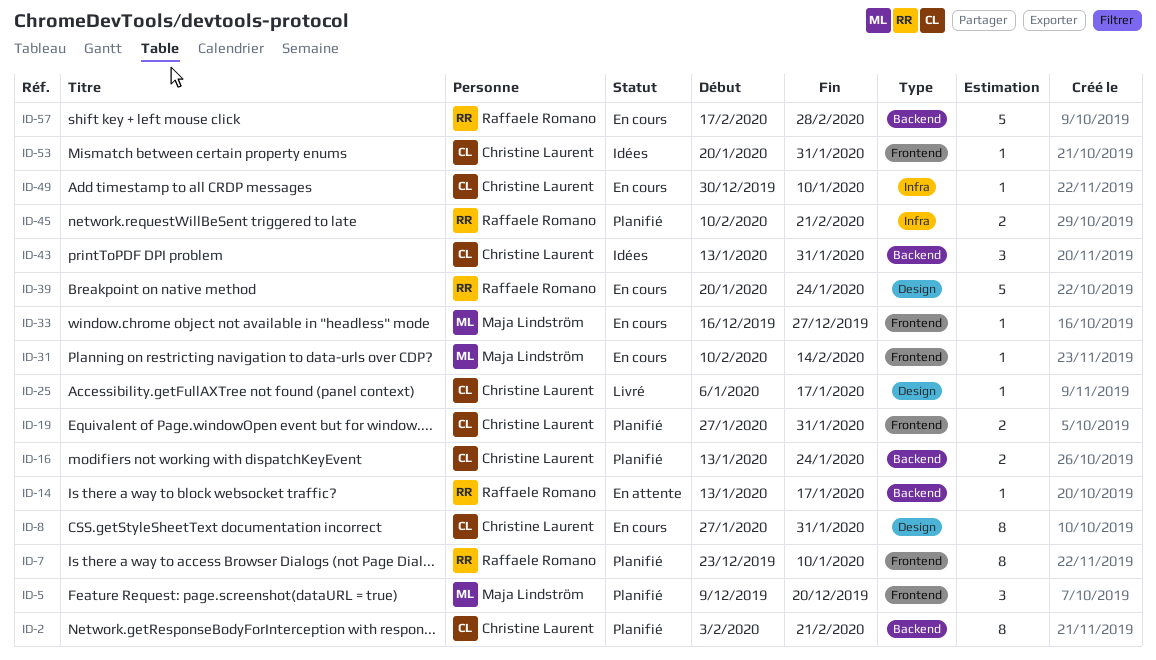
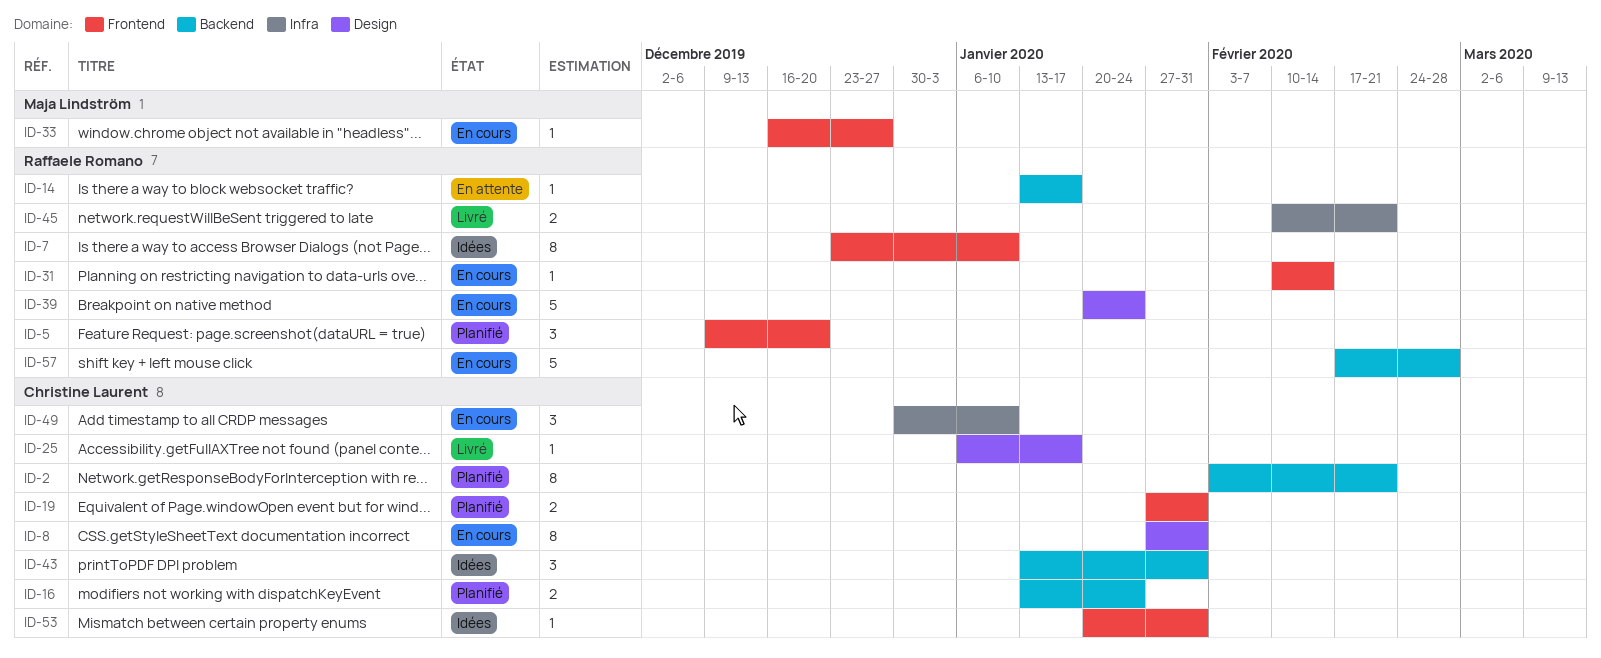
ID-5, owner: Maja Lindström -> Raffaele Romano
ID-7, status: Planifié -> Idées
ID-31, owner: Maja Lindström -> Raffaele Romano
ID-45, status: Planifié -> Livré
ID-49, estimate: 1 -> 3

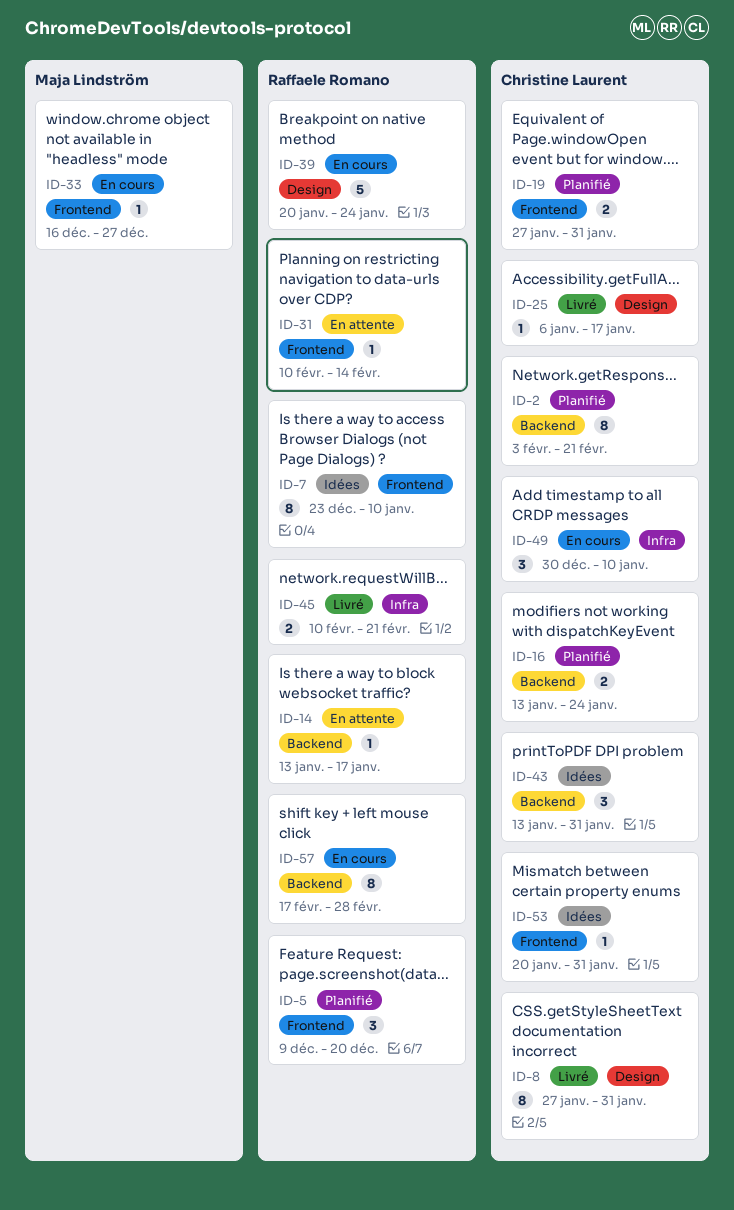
ID-8, status: En cours -> Livré
ID-31, status: En cours -> En attente
ID-57, estimate: 5 -> 8

